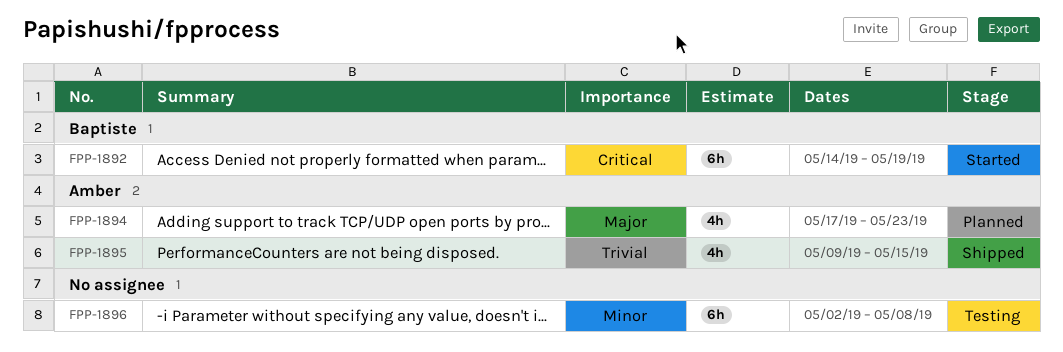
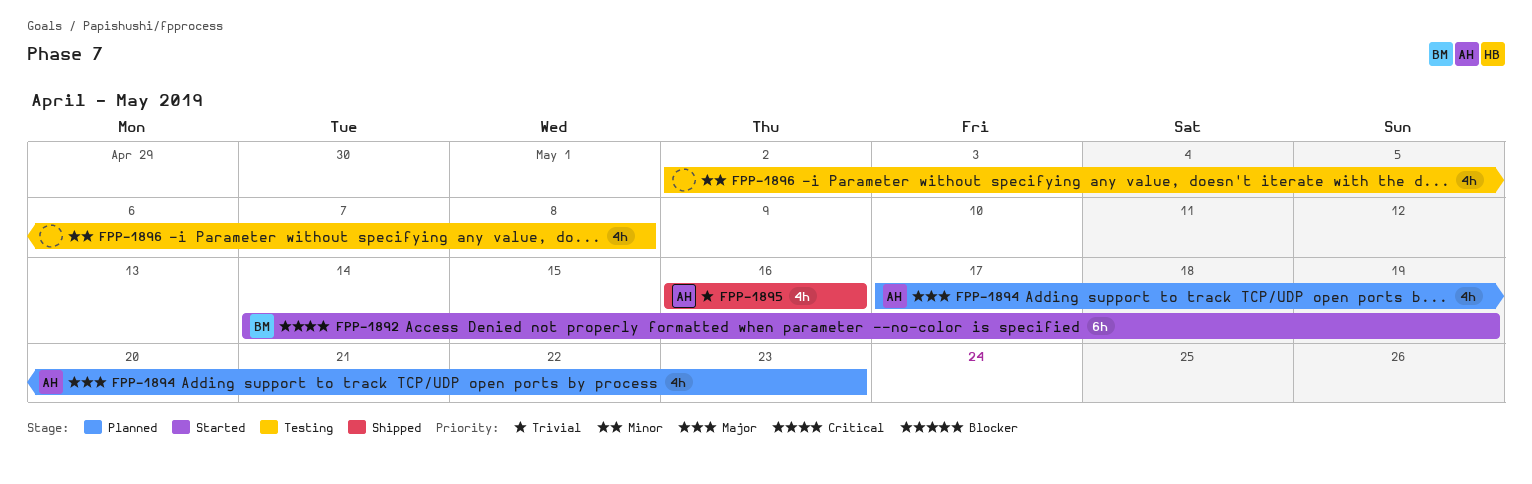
FPP-1895, start: May 9 -> May 16
FPP-1895, due: May 15 -> May 16
FPP-1896, estimate: 6h -> 4h

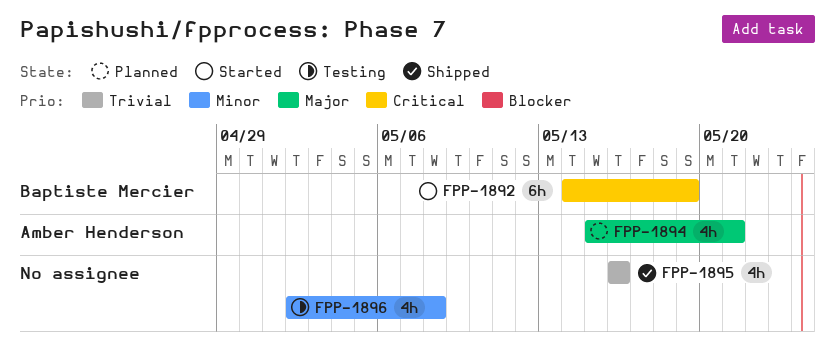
FPP-1894, start: May 17 -> May 15
FPP-1894, due: May 23 -> May 21
FPP-1895, owner: Amber Henderson -> none

